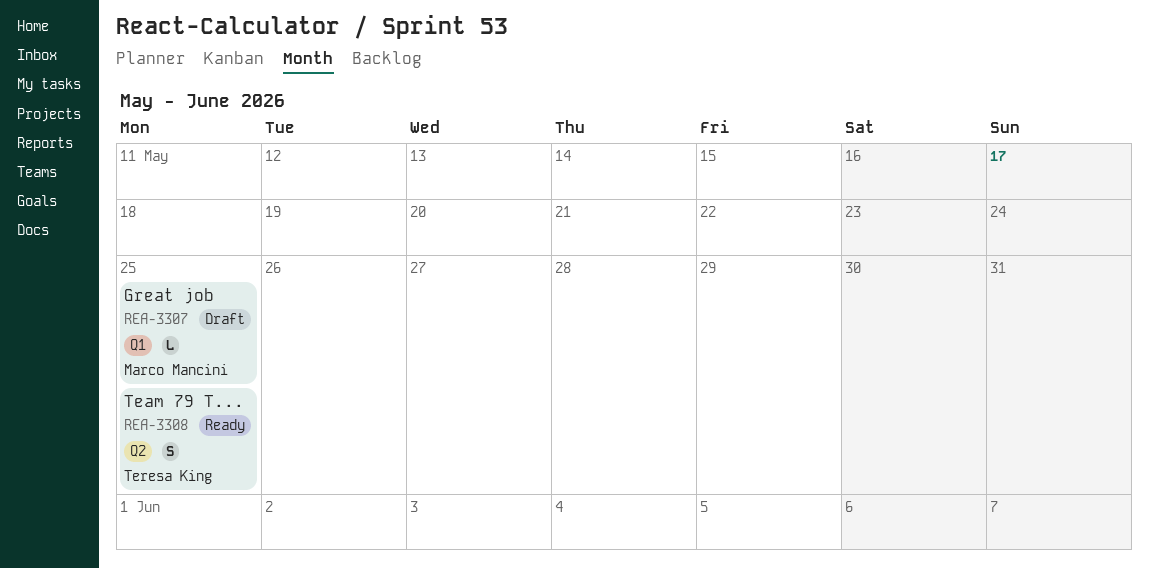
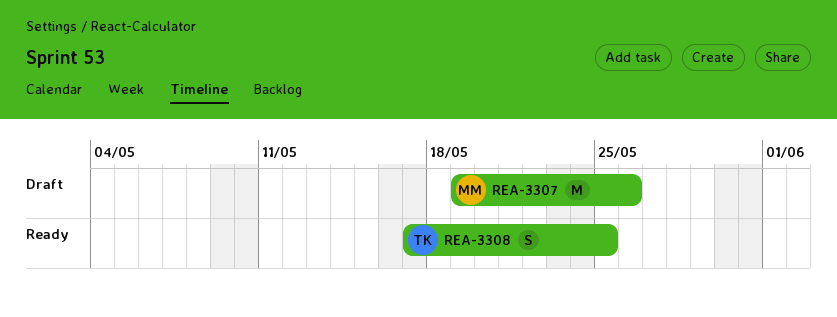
REA-3307, estimate: L -> M
REA-3307, due: May 25 -> May 26

